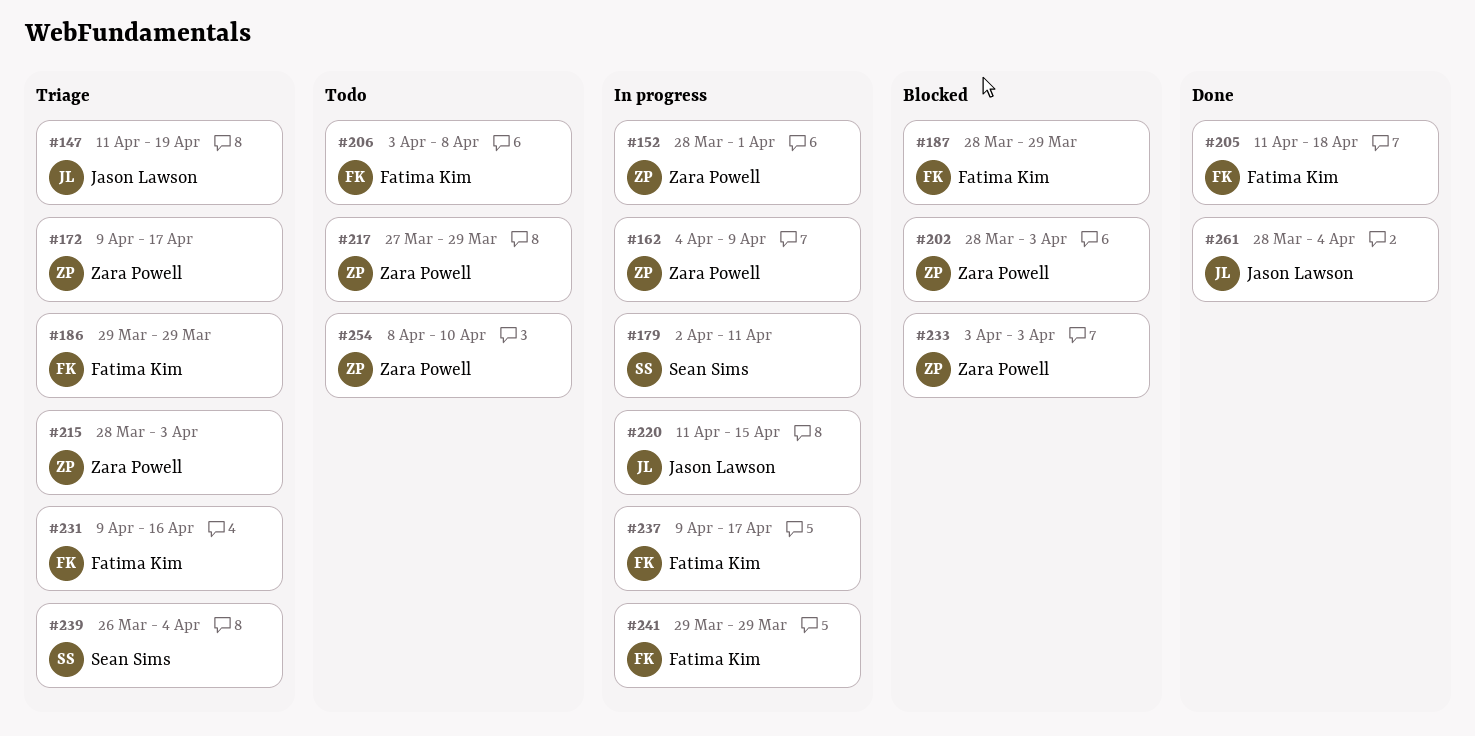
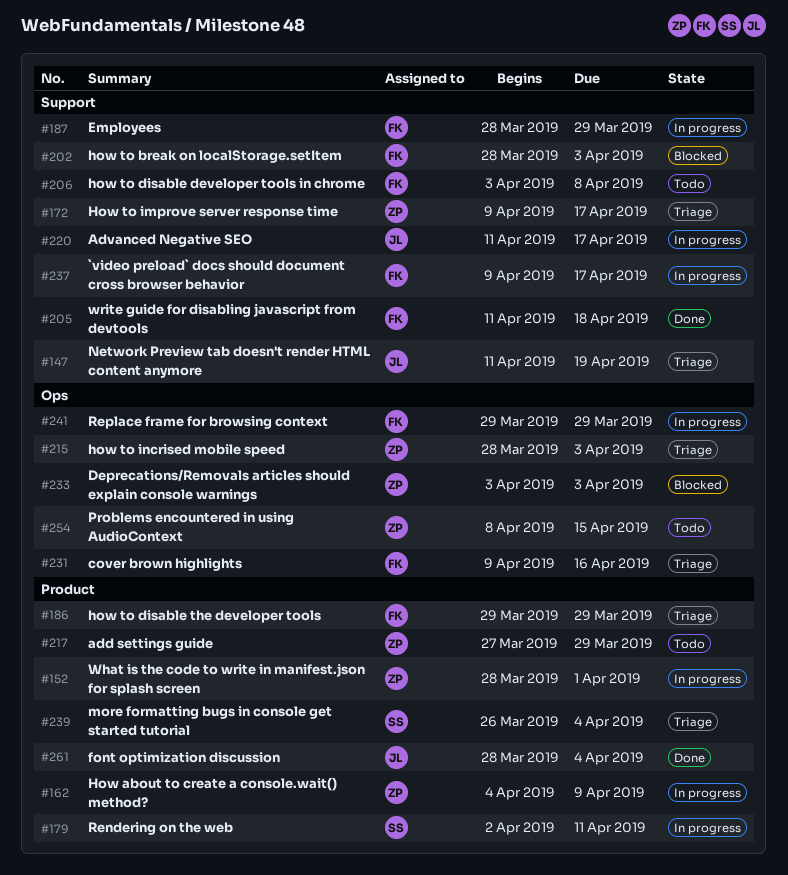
#187, status: Blocked -> In progress
#202, owner: Zara Powell -> Fatima Kim
#220, due: Apr 15 -> Apr 17
#254, due: Apr 10 -> Apr 15

